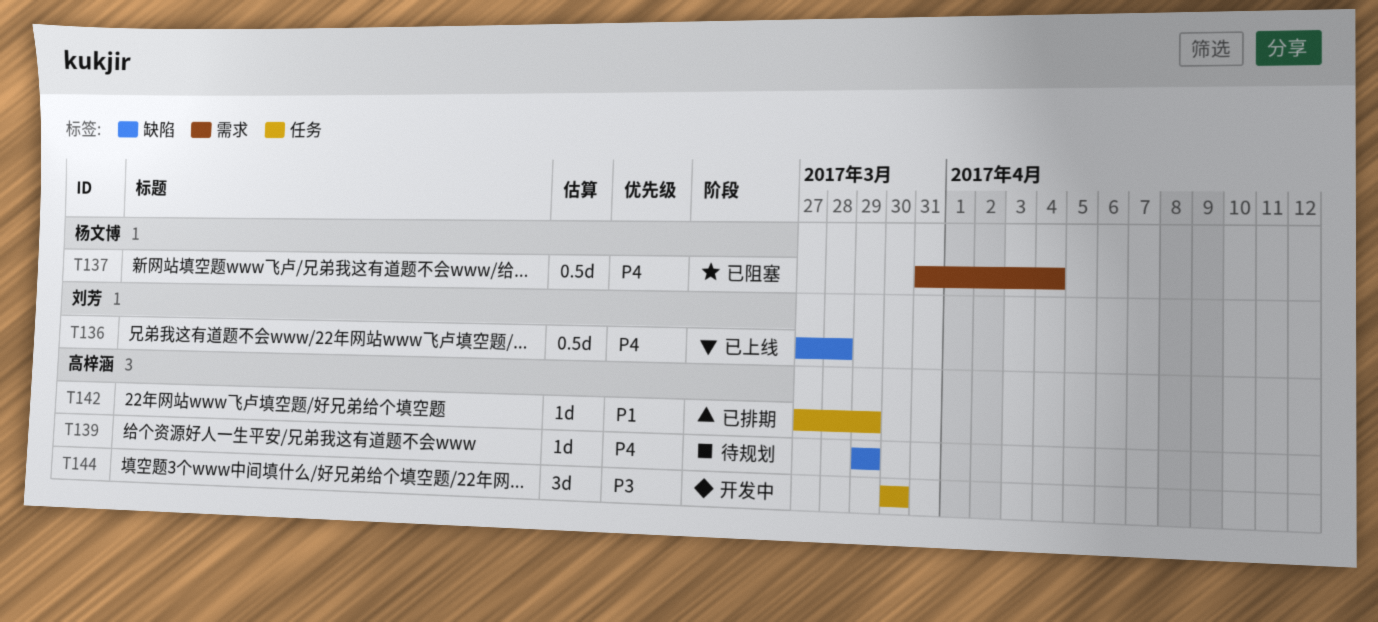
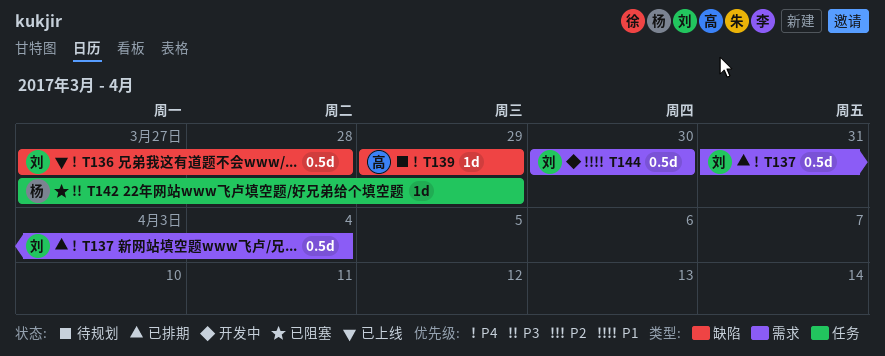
T137, status: 已阻塞 -> 已排期
T137, owner: 杨文博 -> 刘芳
T142, status: 已排期 -> 已阻塞
T142, owner: 高梓涵 -> 杨文博
T142, priority: P1 -> P3
T144, owner: 高梓涵 -> 刘芳
T144, priority: P3 -> P1
T144, label: 任务 -> 需求
T144, estimate: 3d -> 0.5d

